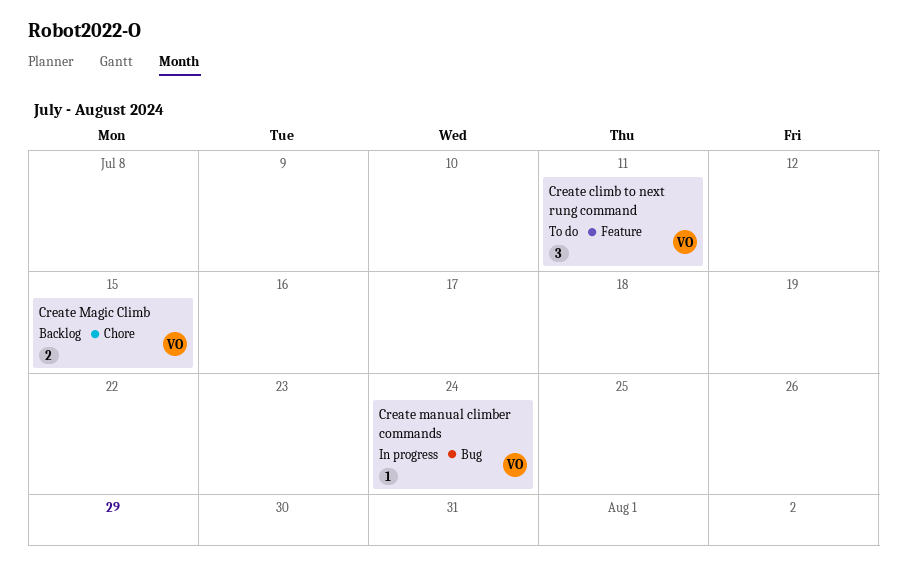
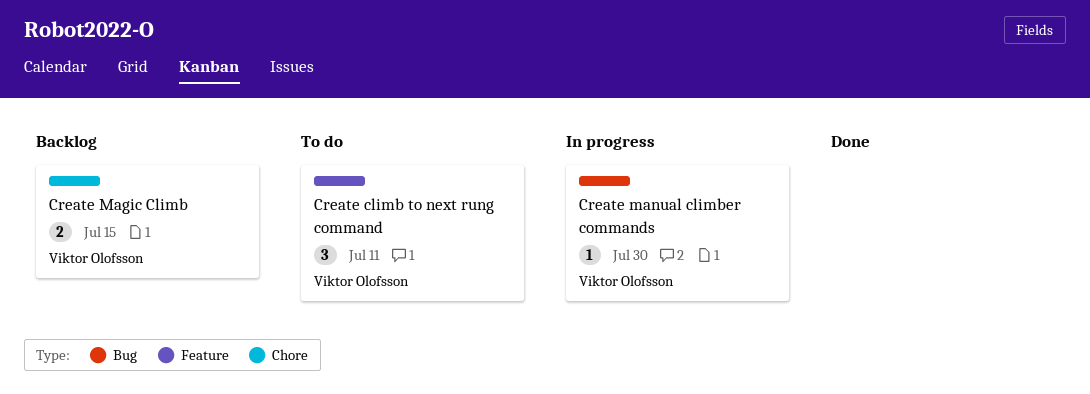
Create manual climber commands, due: Jul 24 -> Jul 30

